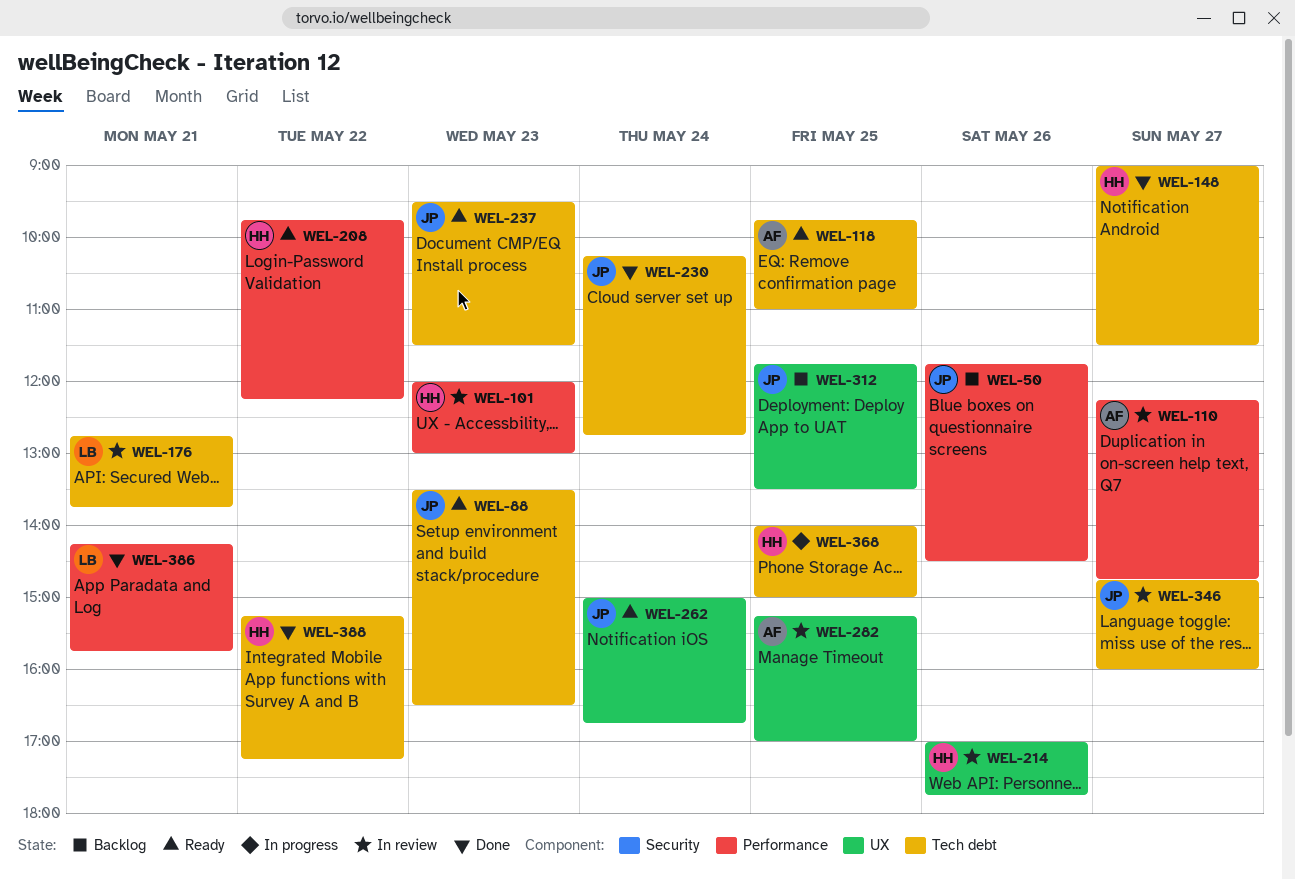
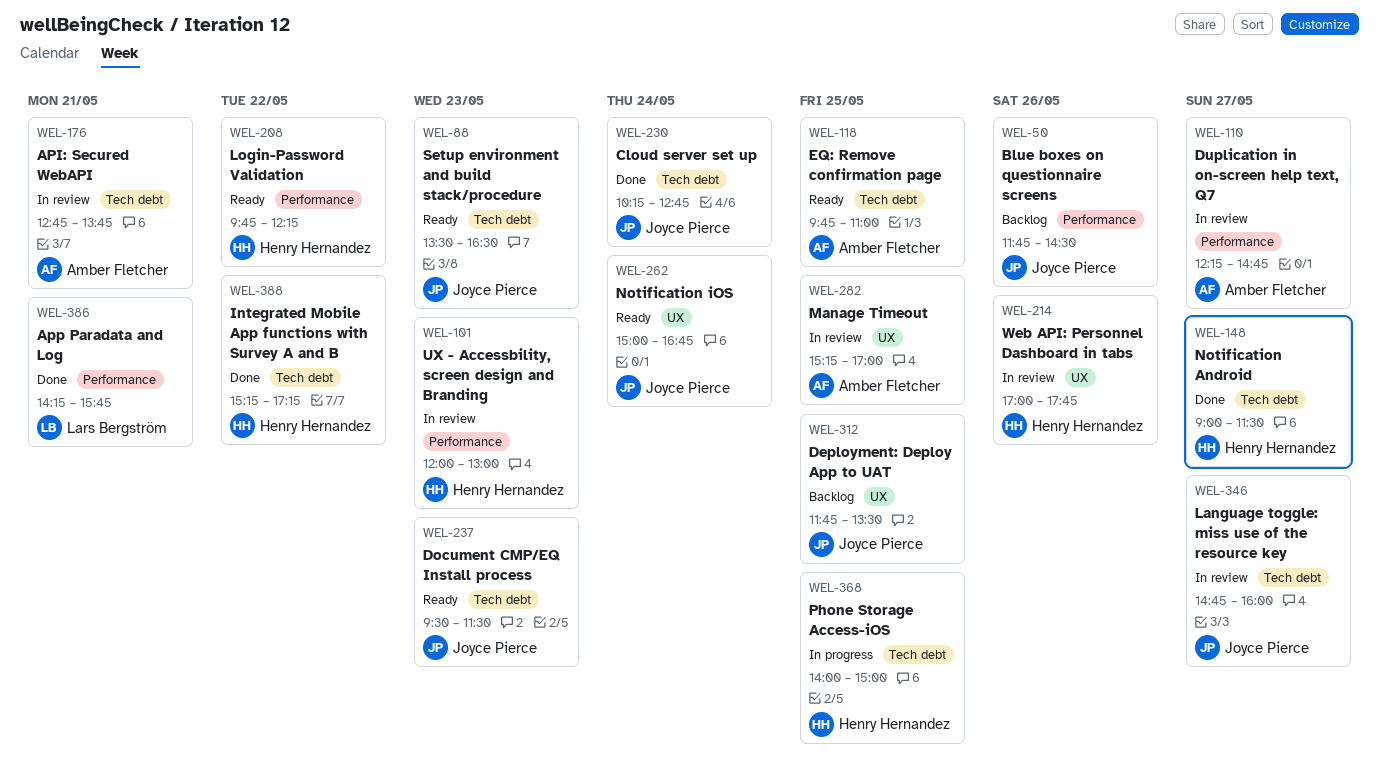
WEL-176, owner: Lars Bergström -> Amber Fletcher

